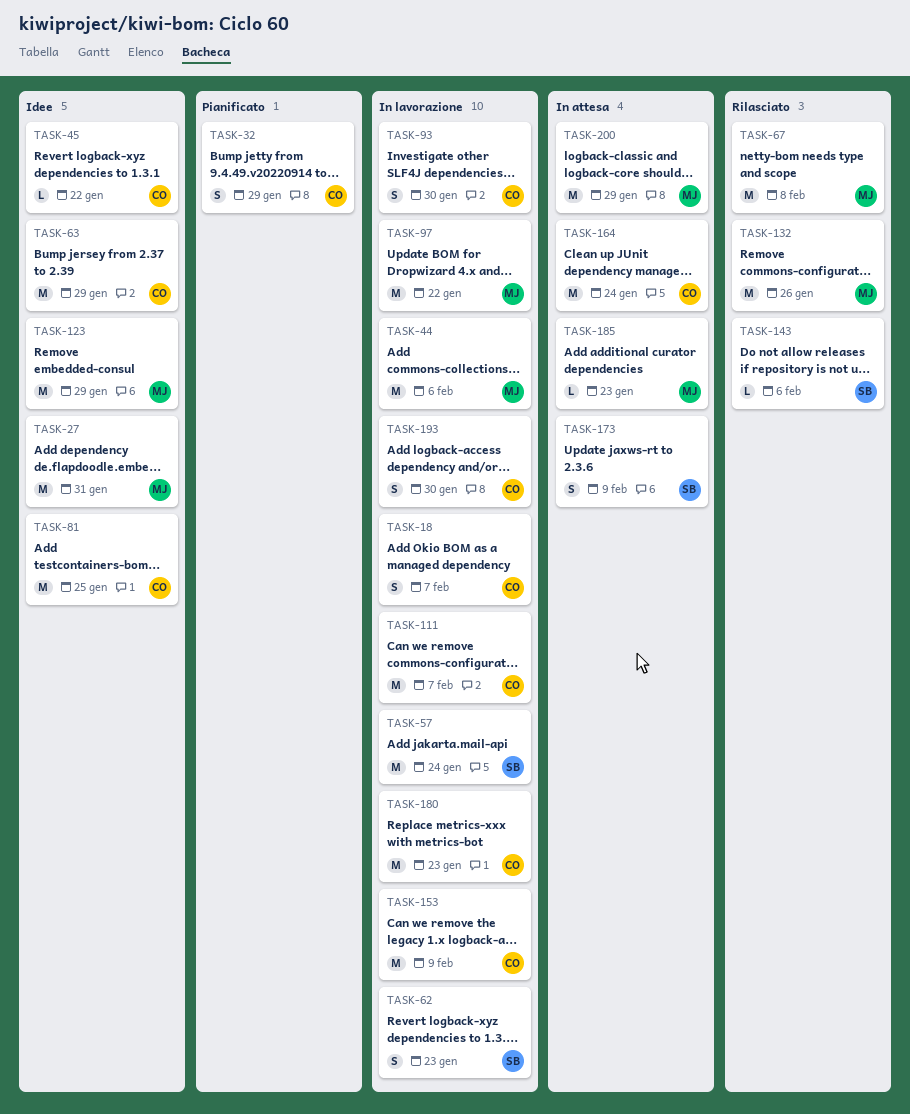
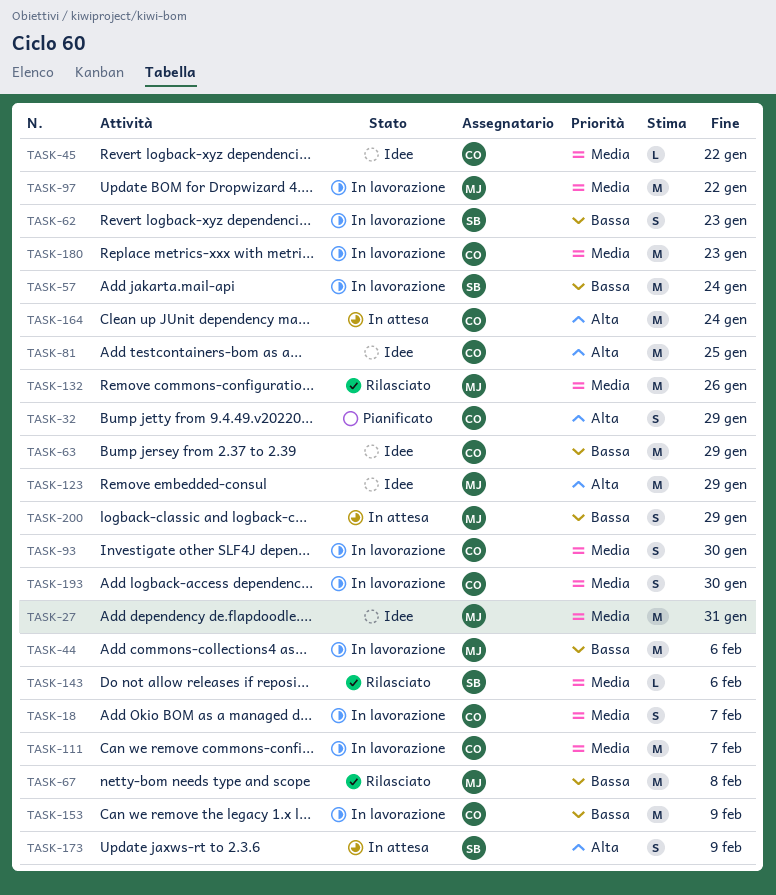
TASK-185: present -> none
TASK-200, estimate: M -> S

